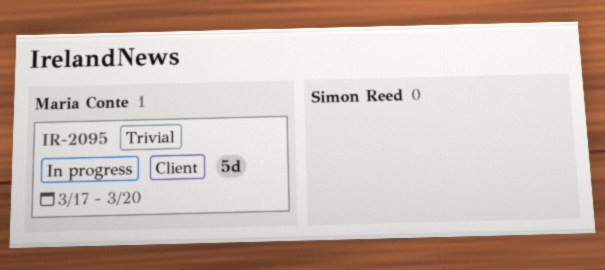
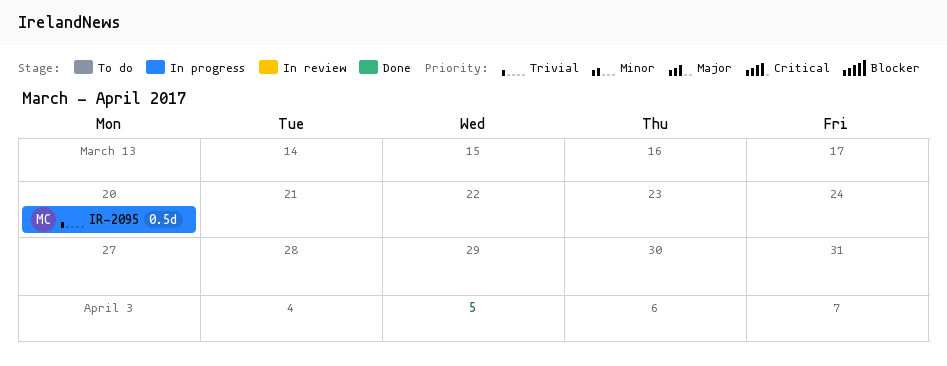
IR-2095, estimate: 5d -> 0.5d
IR-2095, start: Mar 17 -> Mar 20

